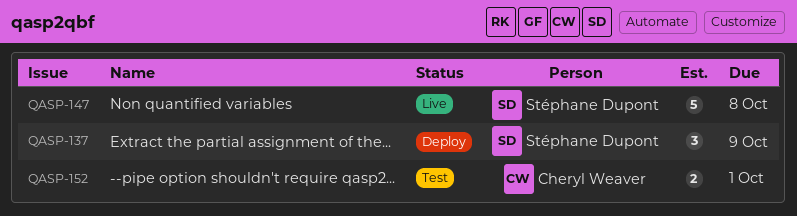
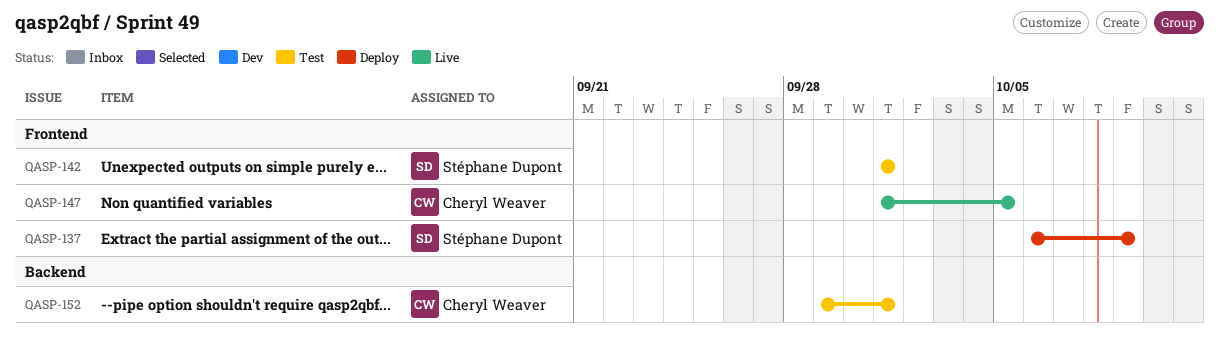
QASP-142: none -> present
QASP-147, owner: Stéphane Dupont -> Cheryl Weaver
QASP-147, due: Oct 8 -> Oct 5

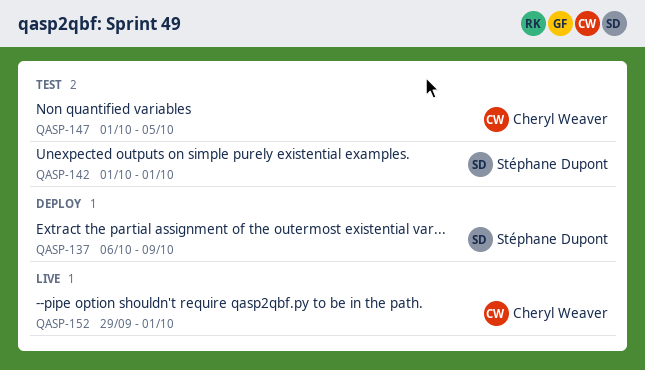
QASP-147, status: Live -> Test
QASP-152, status: Test -> Live

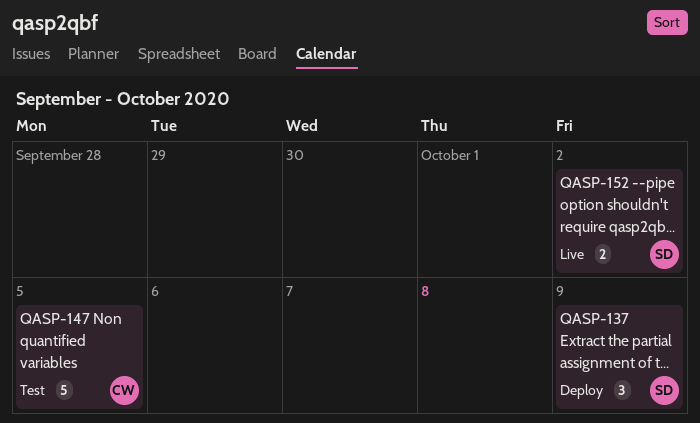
QASP-142: present -> none
QASP-152, owner: Cheryl Weaver -> Stéphane Dupont
QASP-152, due: Oct 1 -> Oct 2

